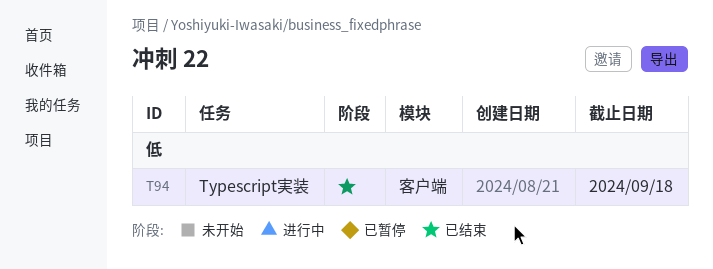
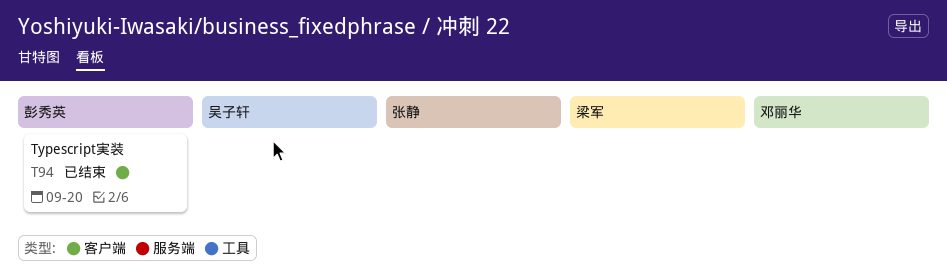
T94, due: Sep 18 -> Sep 20

